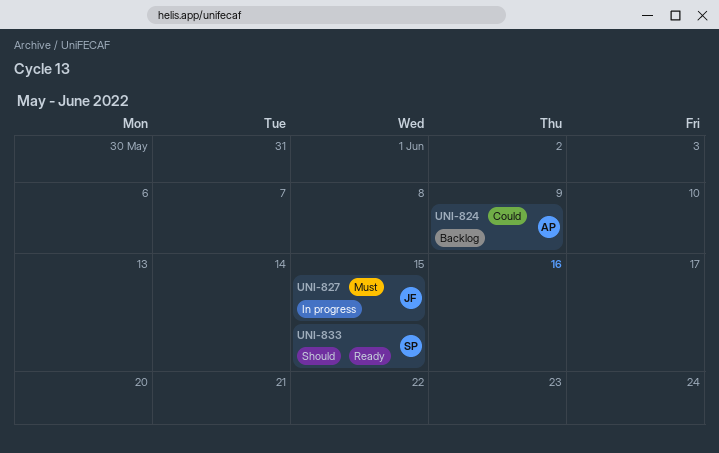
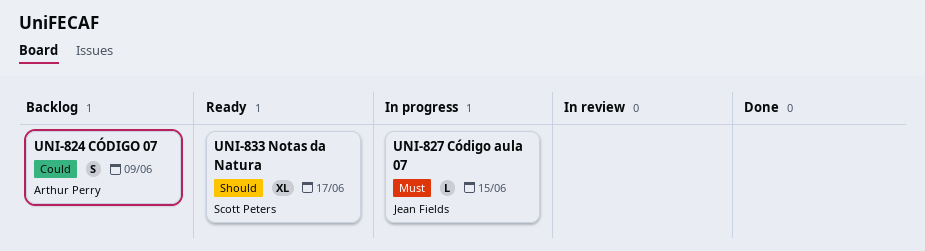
UNI-833, due: Jun 15 -> Jun 17

